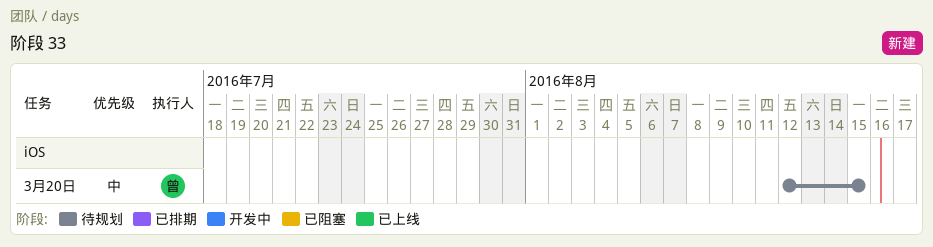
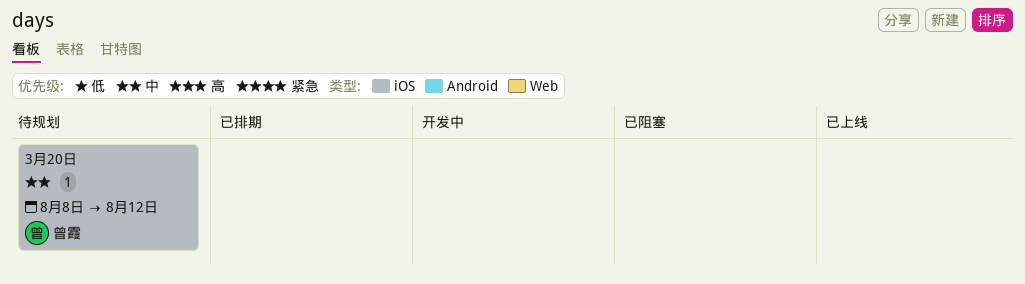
3月20日, start: Aug 12 -> Aug 8
3月20日, due: Aug 15 -> Aug 12

